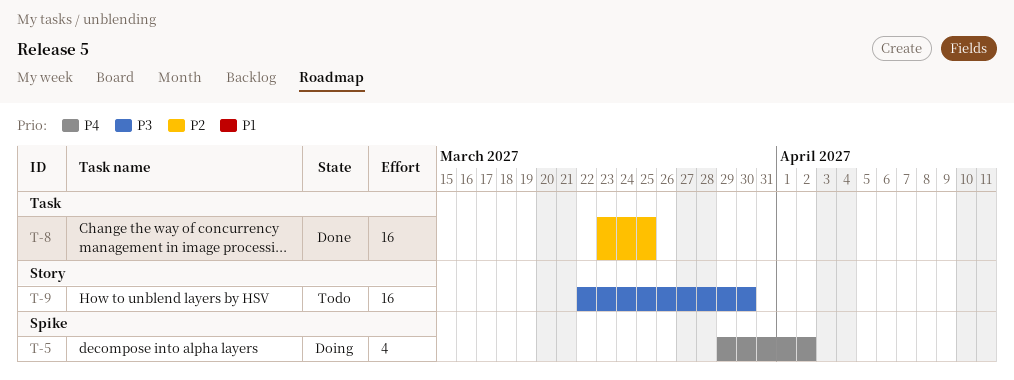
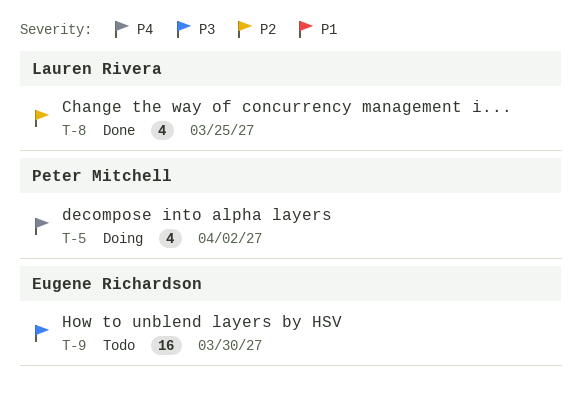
T-8, estimate: 16 -> 4

